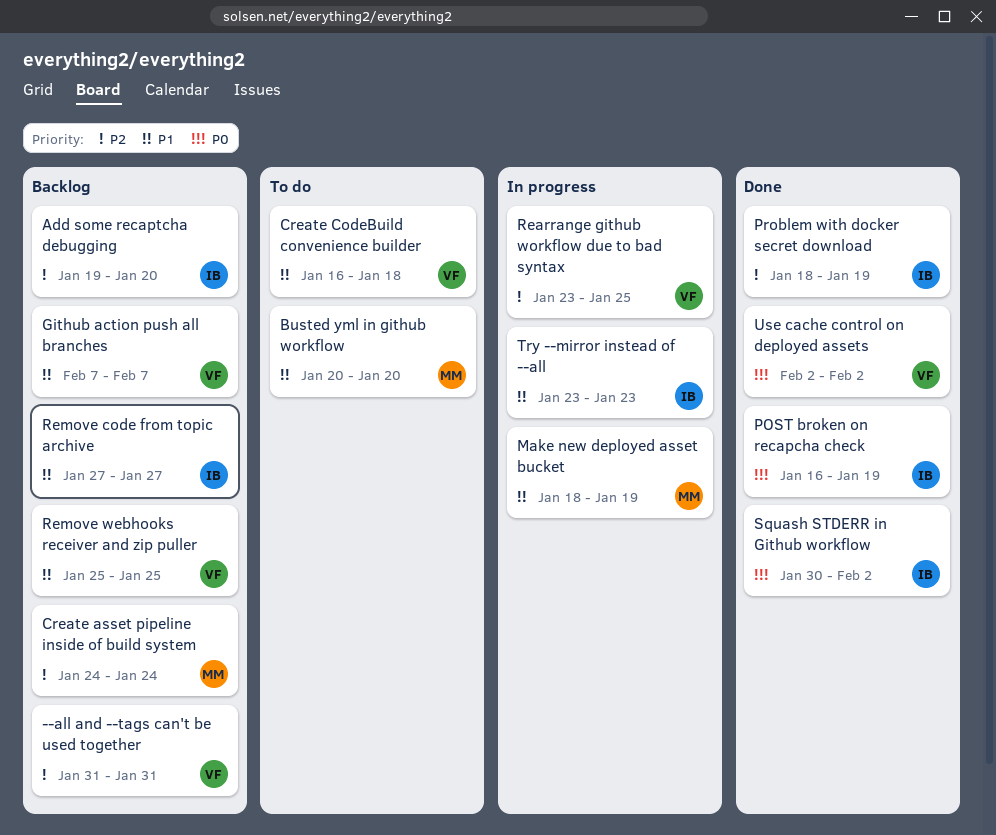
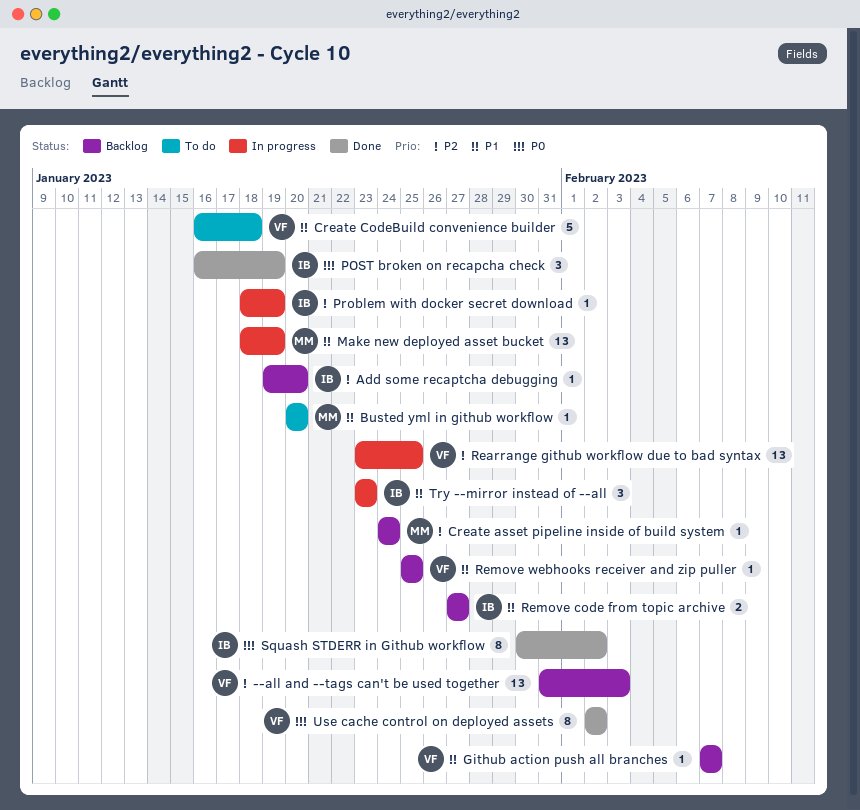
--all and --tags can't be used together, due: Jan 31 -> Feb 3
Problem with docker secret download, status: Done -> In progress

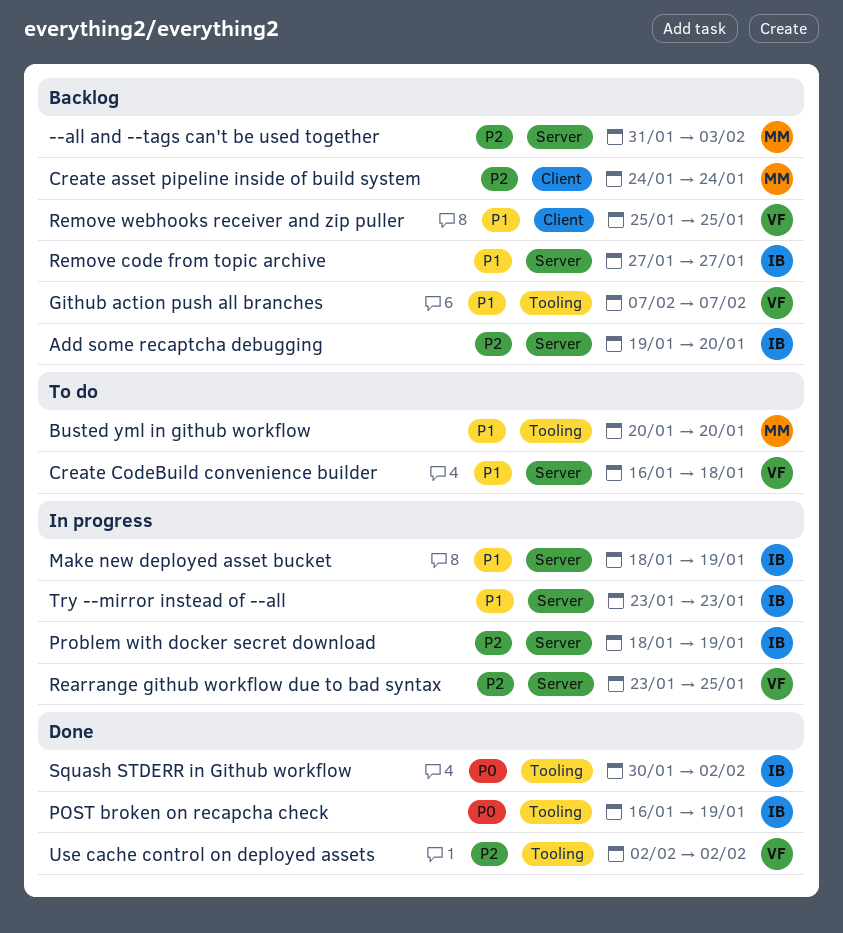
--all and --tags can't be used together, owner: VF -> MM
Make new deployed asset bucket, owner: MM -> IB
Use cache control on deployed assets, priority: P0 -> P2

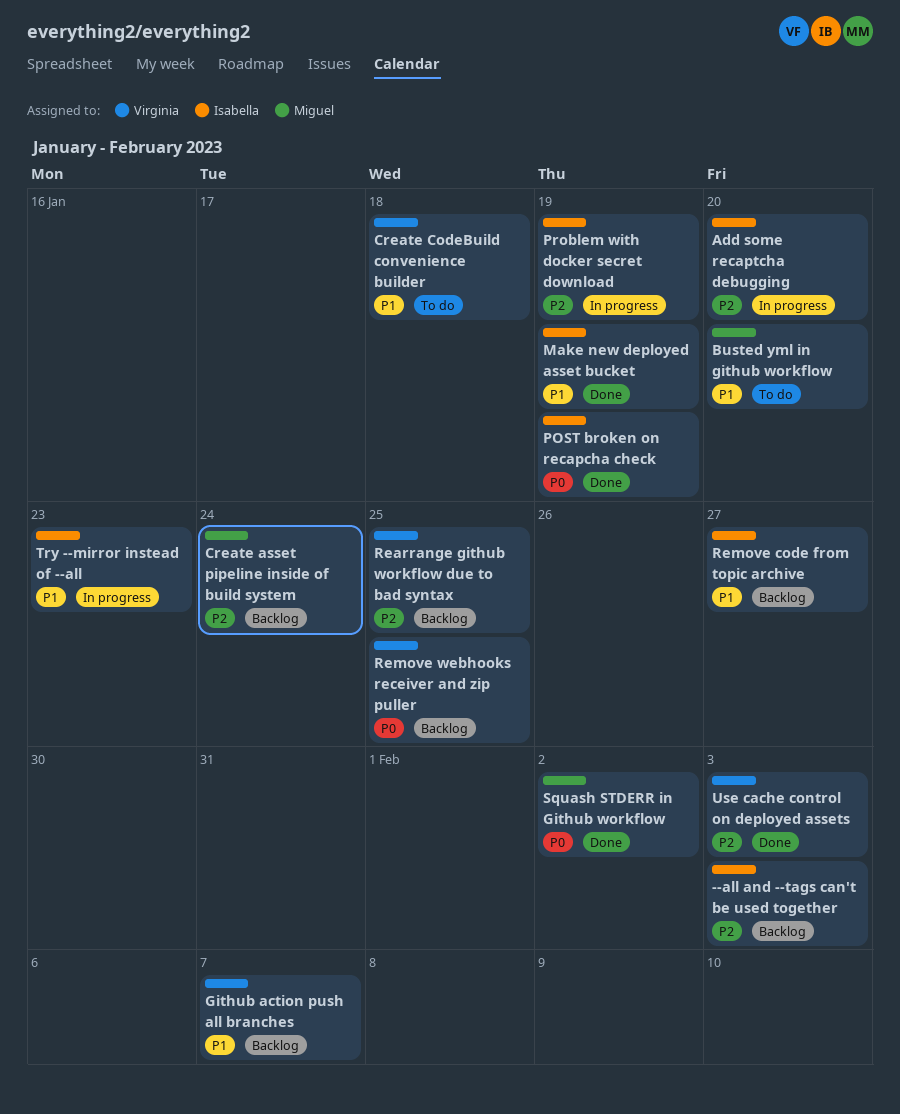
--all and --tags can't be used together, owner: Miguel -> Isabella
Add some recaptcha debugging, status: Backlog -> In progress
Make new deployed asset bucket, status: In progress -> Done
Rearrange github workflow due to bad syntax, status: In progress -> Backlog
Remove webhooks receiver and zip puller, priority: P1 -> P0
Squash STDERR in Github workflow, owner: Isabella -> Miguel
Use cache control on deployed assets, due: Feb 2 -> Feb 3

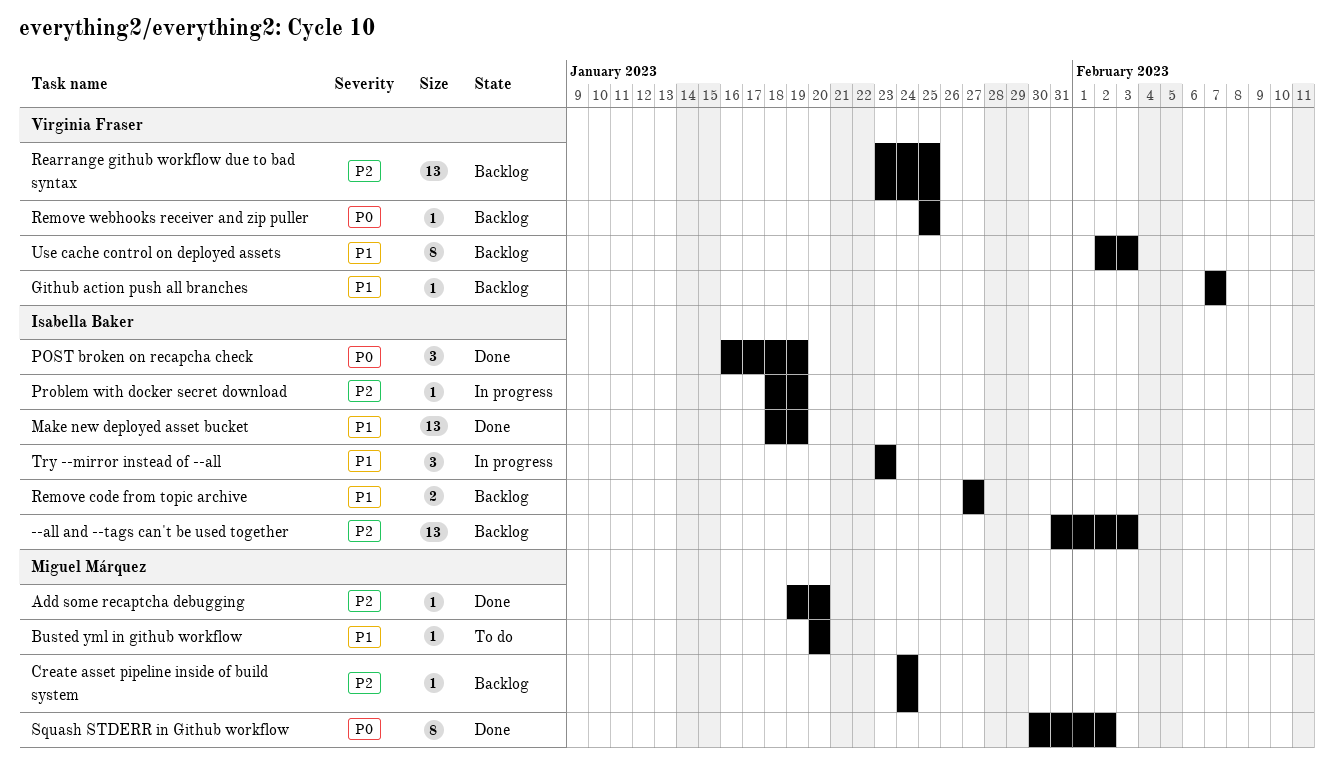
Add some recaptcha debugging, status: In progress -> Done
Add some recaptcha debugging, owner: Isabella Baker -> Miguel Márquez
Create CodeBuild convenience builder: present -> none
Use cache control on deployed assets, status: Done -> Backlog
Use cache control on deployed assets, priority: P2 -> P1

